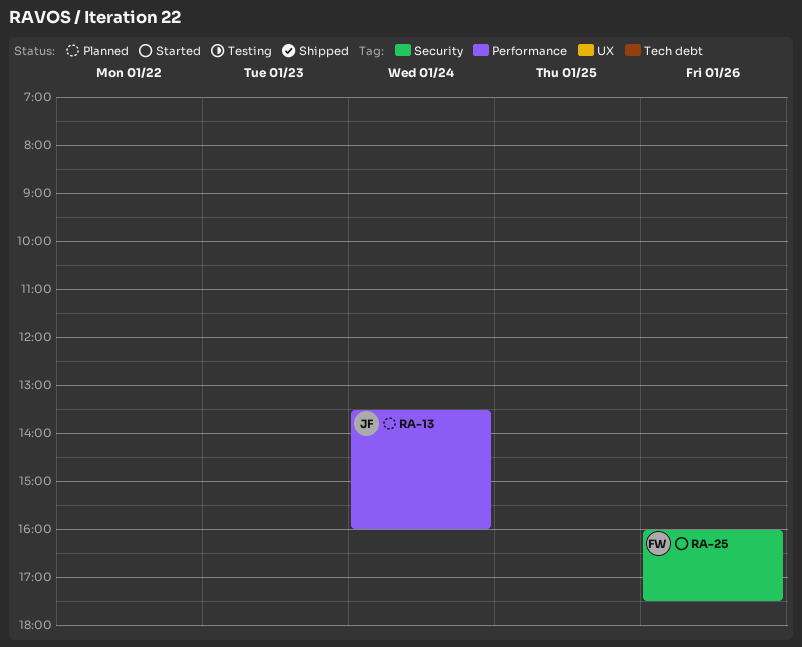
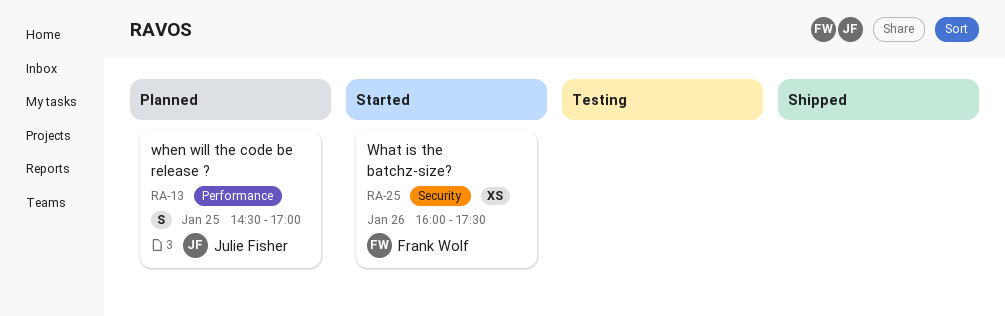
RA-13, day: Jan 24 -> Jan 25
RA-13, begins: 13:30 -> 14:30
RA-13, ends: 16:00 -> 17:00

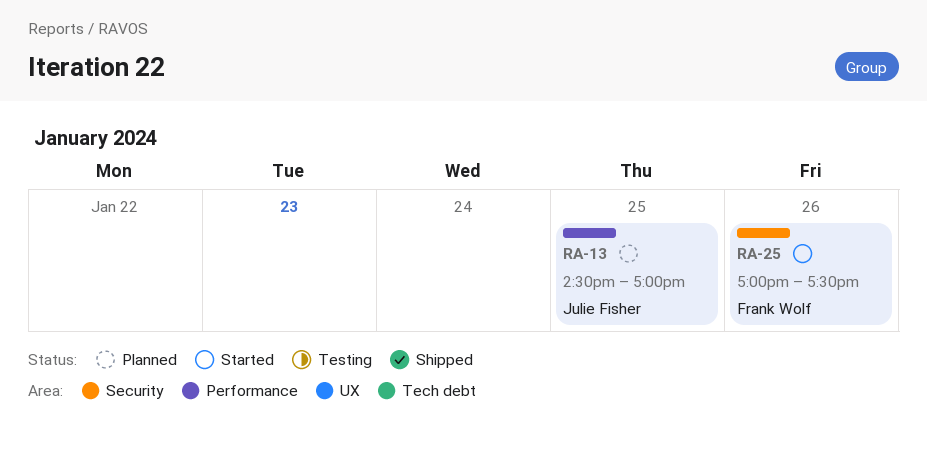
RA-25, begins: 16:00 -> 17:00

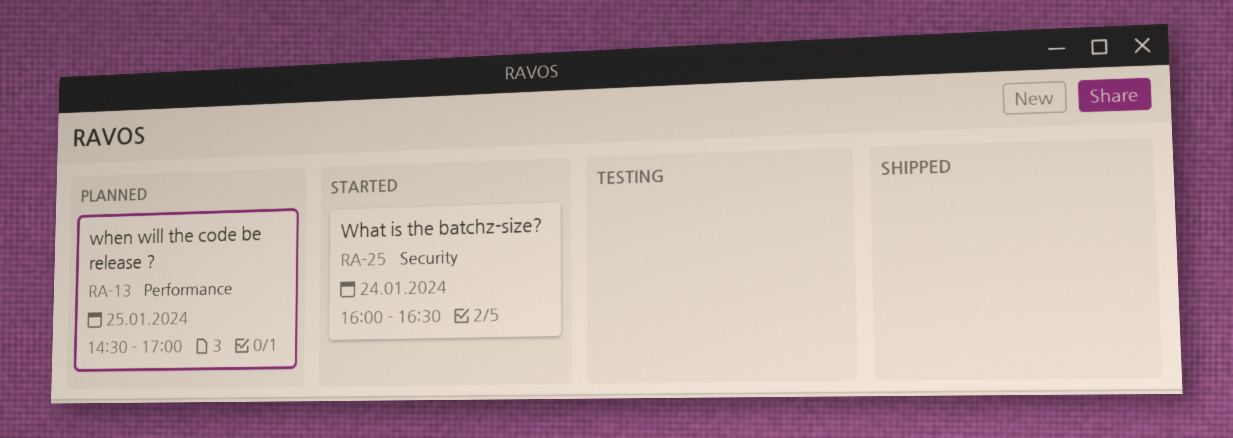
RA-25, day: Jan 26 -> Jan 24
RA-25, begins: 17:00 -> 16:00
RA-25, ends: 17:30 -> 16:30

